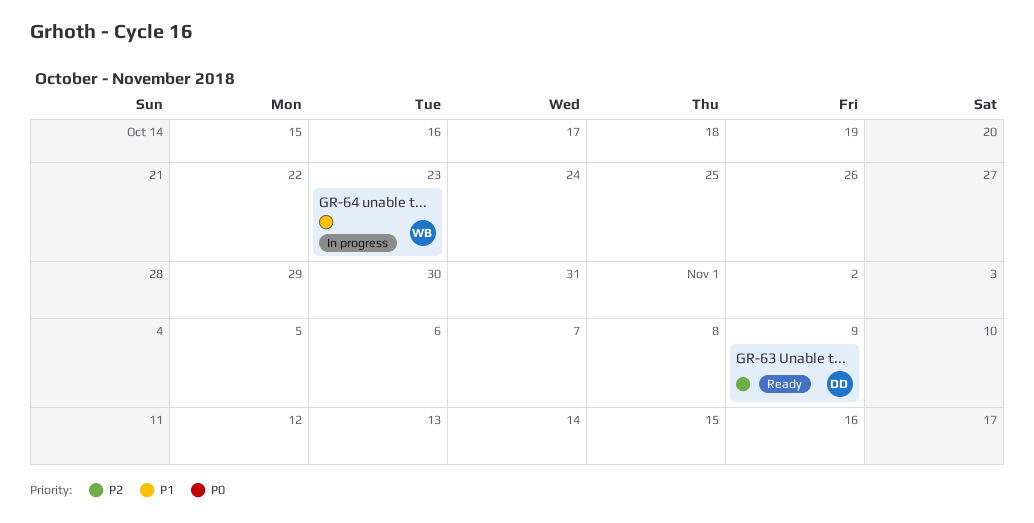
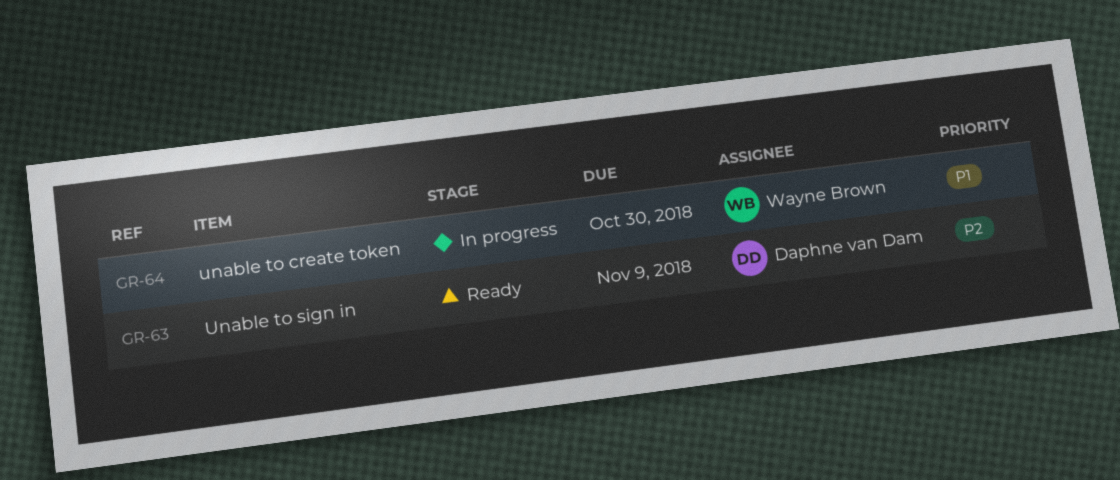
GR-64, due: Oct 23 -> Oct 30

